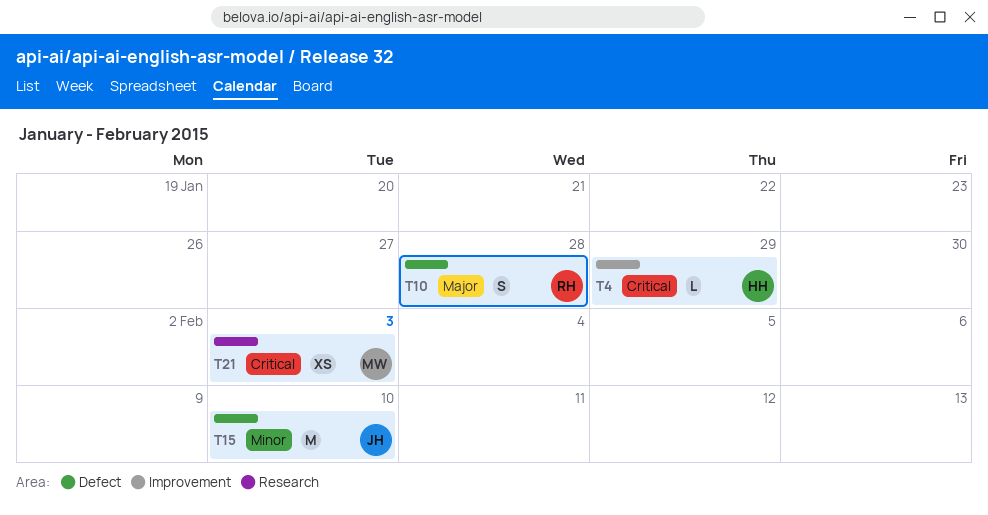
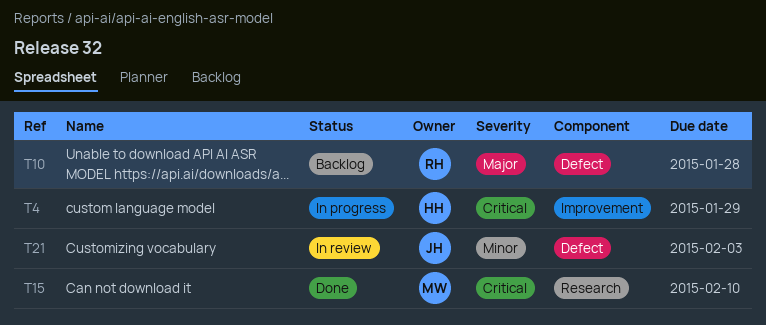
T15, owner: JH -> MW
T15, priority: Minor -> Critical
T15, label: Defect -> Research
T21, owner: MW -> JH
T21, priority: Critical -> Minor
T21, label: Research -> Defect

